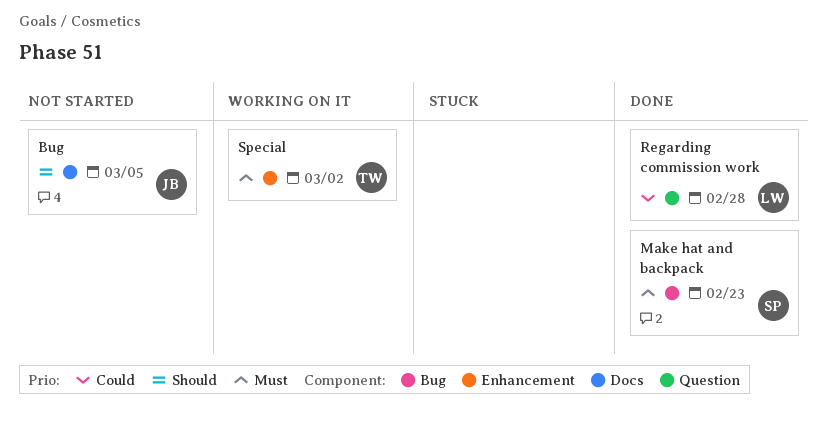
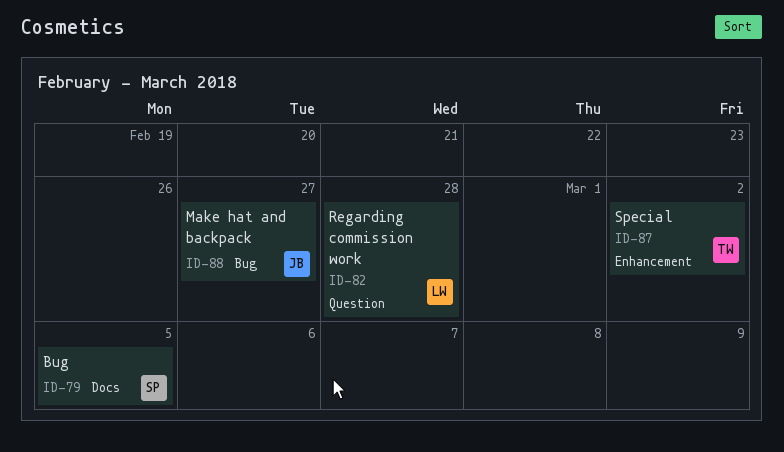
Bug, owner: JB -> SP
Make hat and backpack, owner: SP -> JB
Make hat and backpack, due: Feb 23 -> Feb 27

